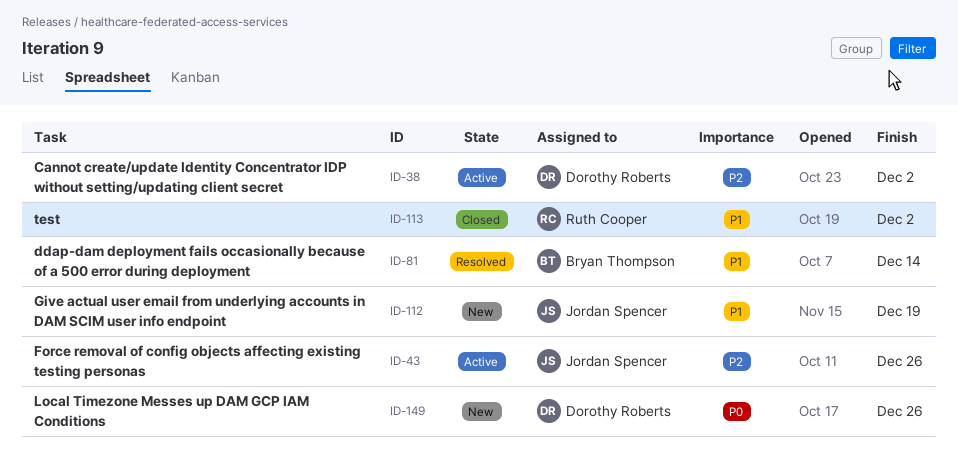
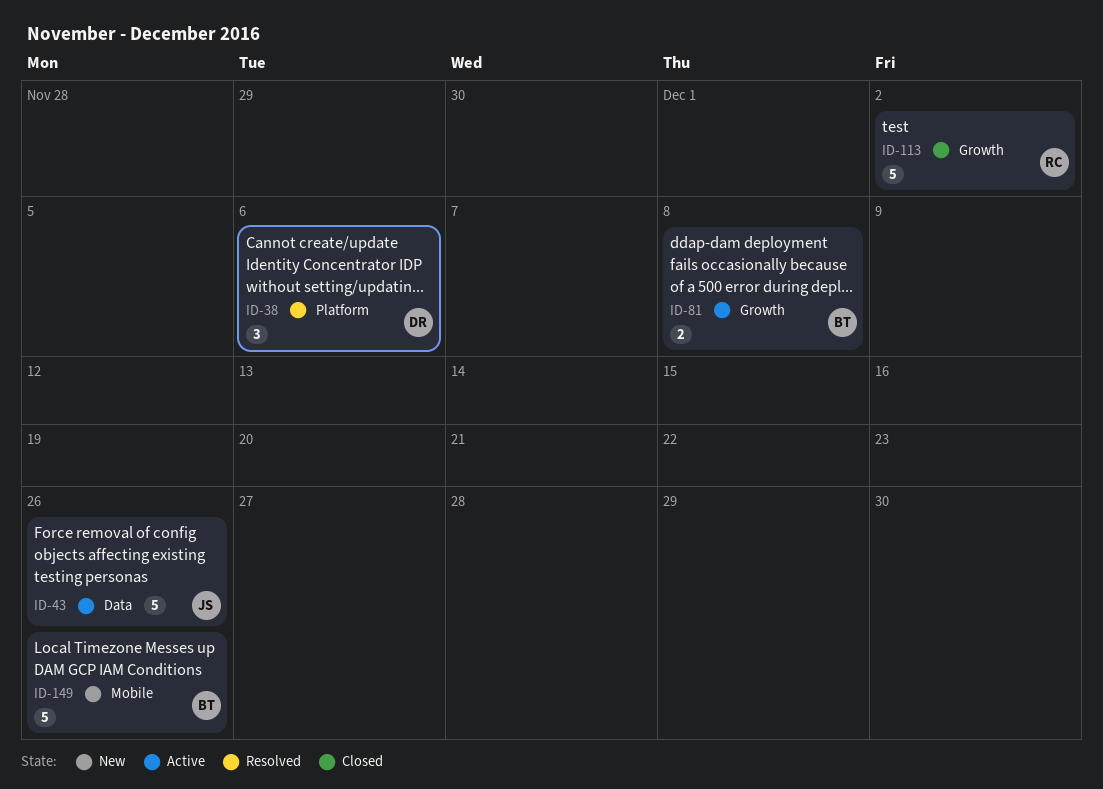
ID-38, status: Active -> Resolved
ID-38, due: Dec 2 -> Dec 6
ID-81, status: Resolved -> Active
ID-81, due: Dec 14 -> Dec 8
ID-112: present -> none
ID-149, owner: Dorothy Roberts -> Bryan Thompson

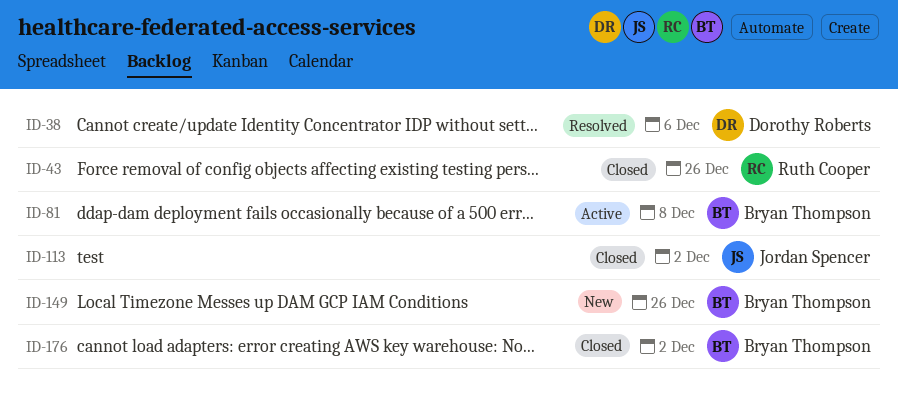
ID-43, status: Active -> Closed
ID-43, owner: Jordan Spencer -> Ruth Cooper
ID-113, owner: Ruth Cooper -> Jordan Spencer
ID-176: none -> present

